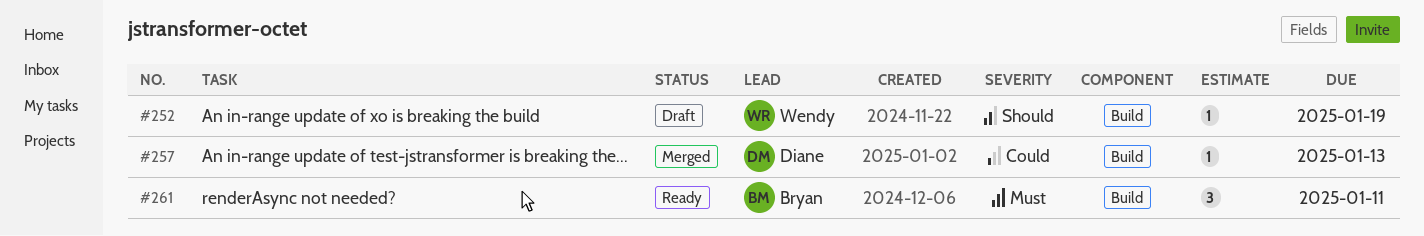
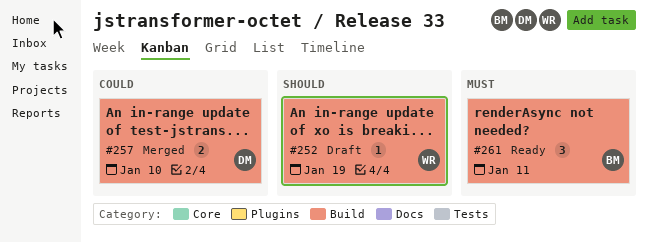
#257, estimate: 1 -> 2
#257, due: Jan 13 -> Jan 10

